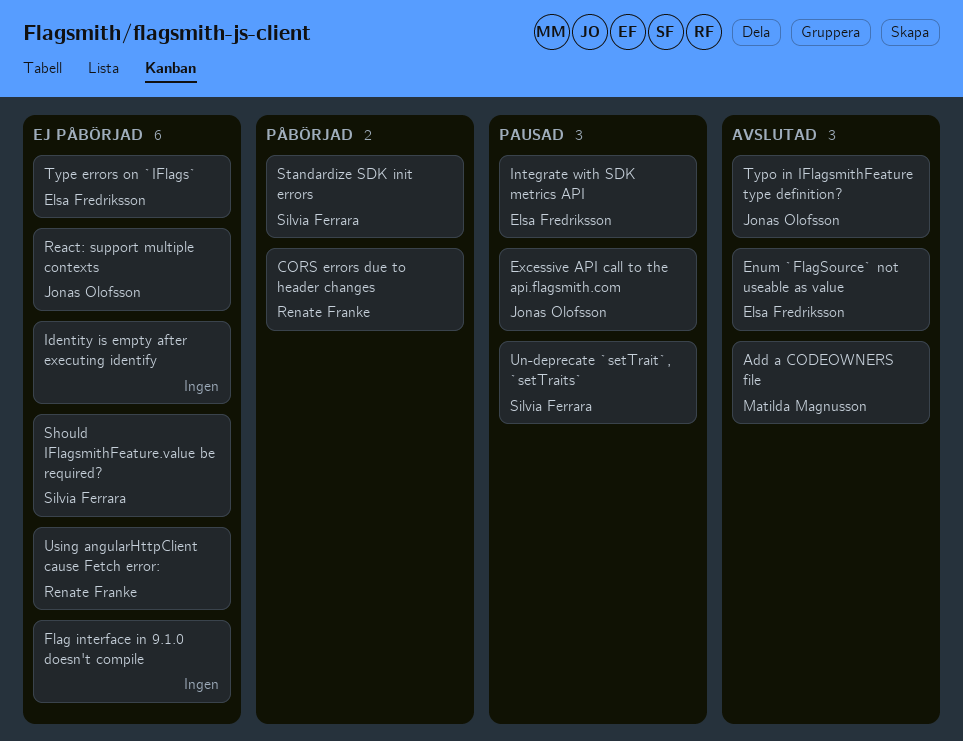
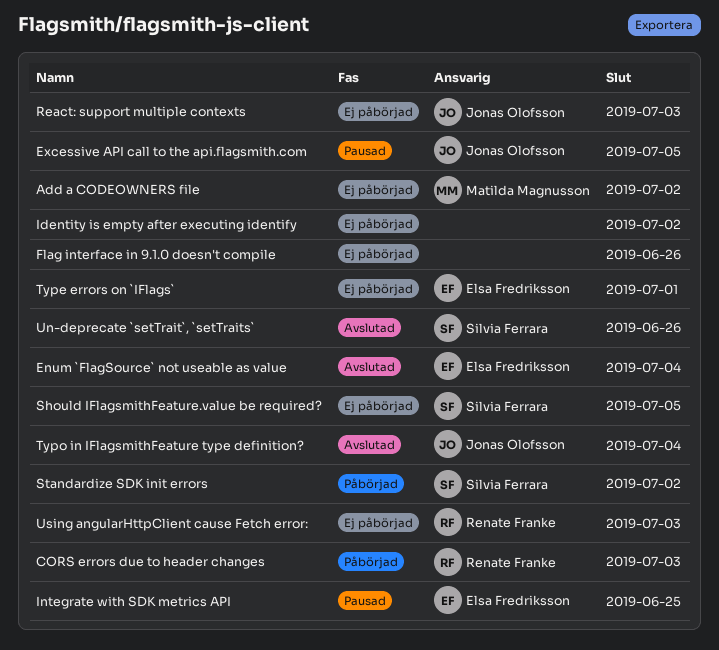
Add a CODEOWNERS file, status: Avslutad -> Ej påbörjad
Un-deprecate `setTrait`, `setTraits`, status: Pausad -> Avslutad

